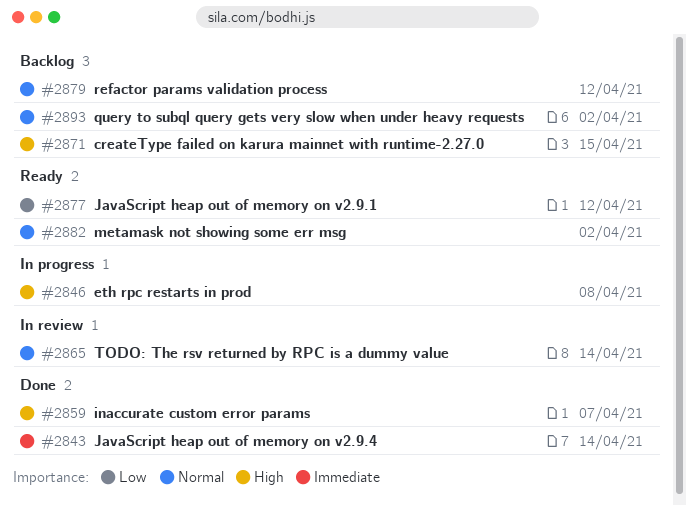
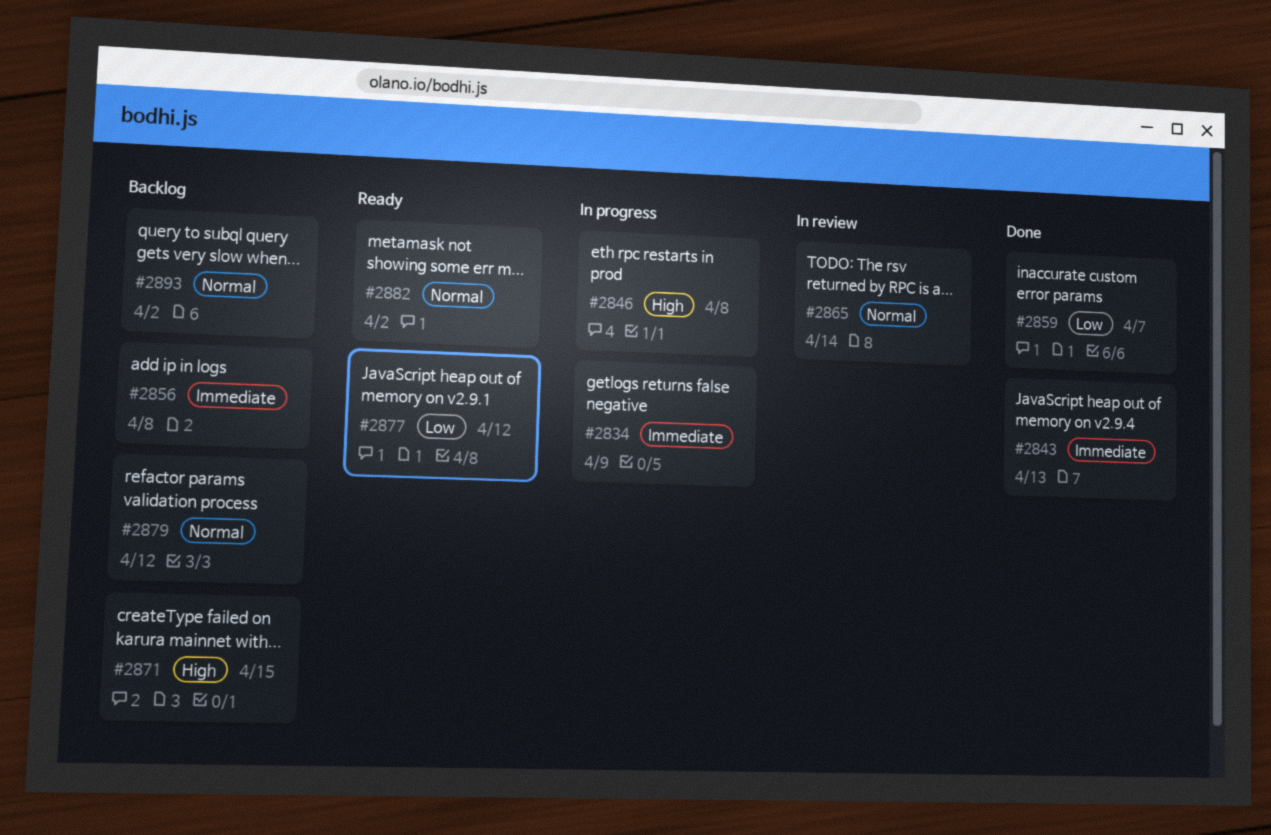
#2834: none -> present
#2843, due: Apr 14 -> Apr 13
#2856: none -> present
#2859, priority: High -> Low

